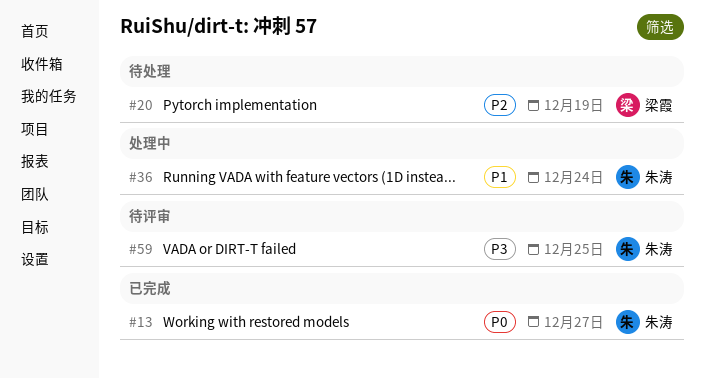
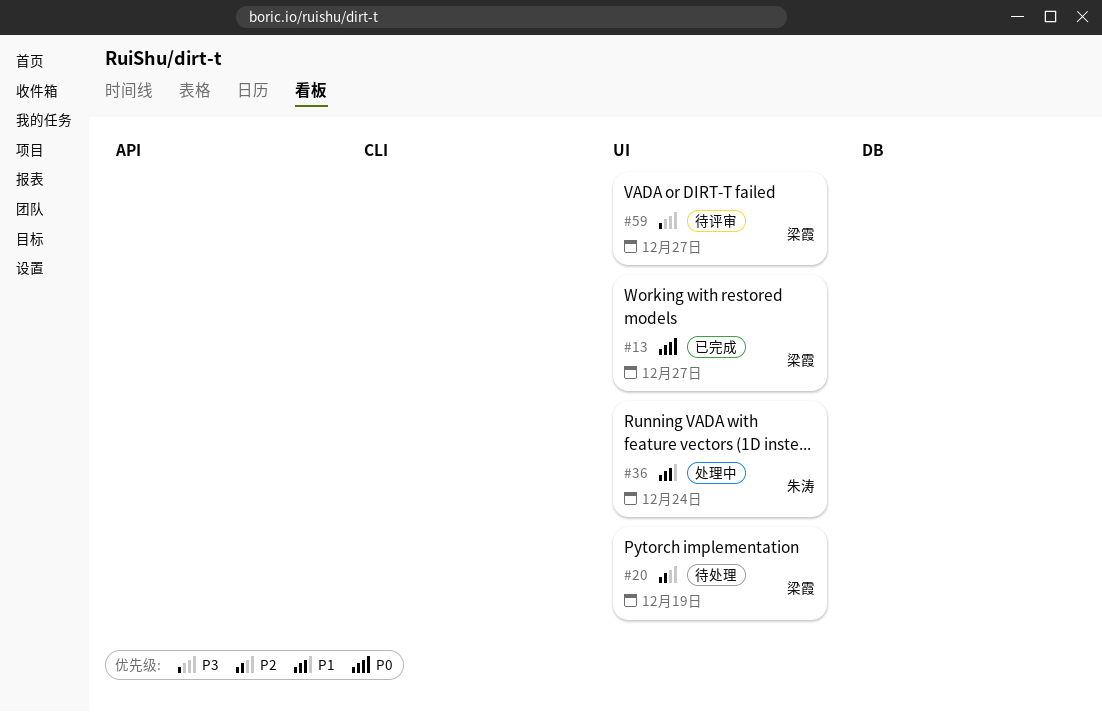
#13, owner: 朱涛 -> 梁霞
#59, owner: 朱涛 -> 梁霞
#59, due: Dec 25 -> Dec 27

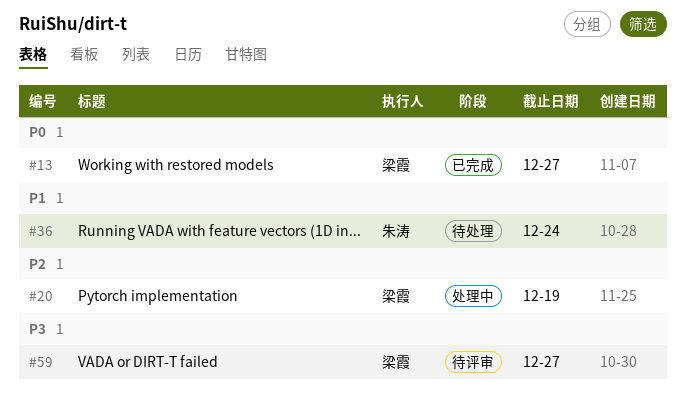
#20, status: 待处理 -> 处理中
#36, status: 处理中 -> 待处理

